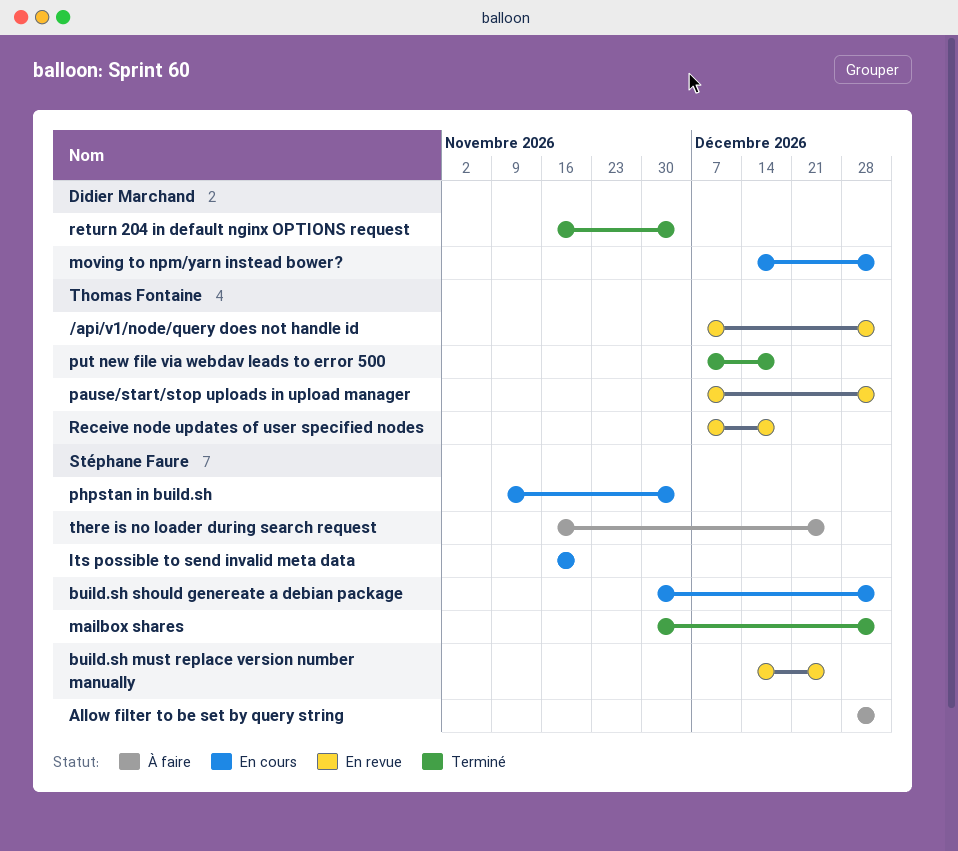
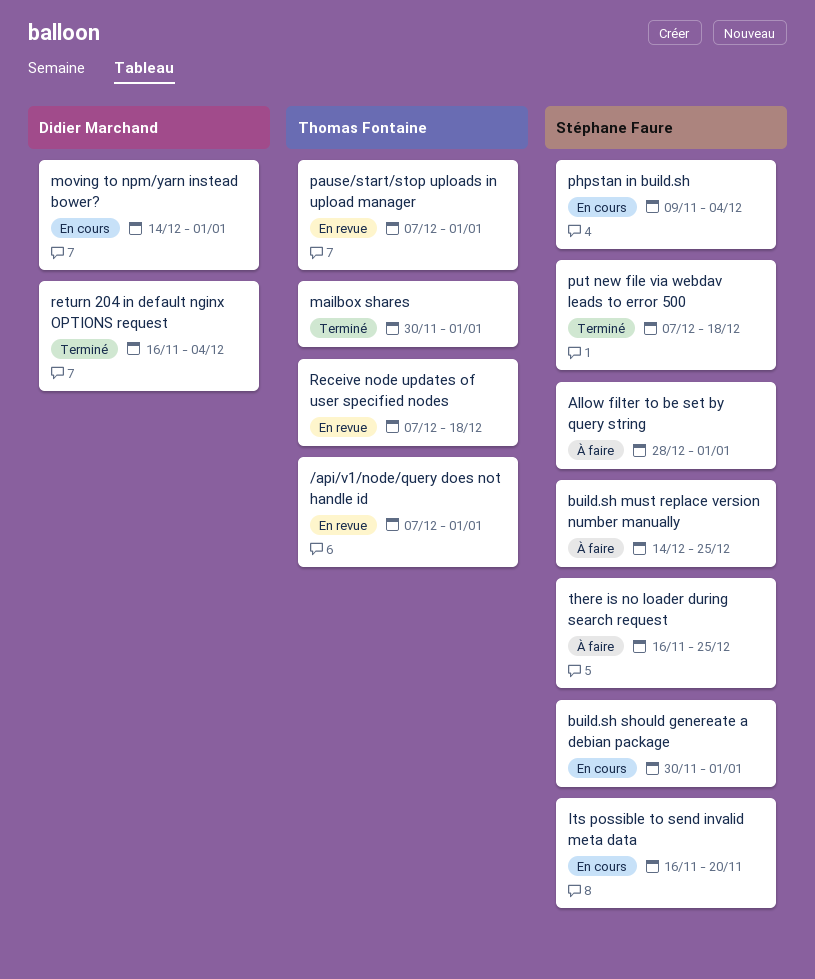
build.sh must replace version number manually, status: En revue -> À faire
mailbox shares, owner: Stéphane Faure -> Thomas Fontaine
put new file via webdav leads to error 500, owner: Thomas Fontaine -> Stéphane Faure

